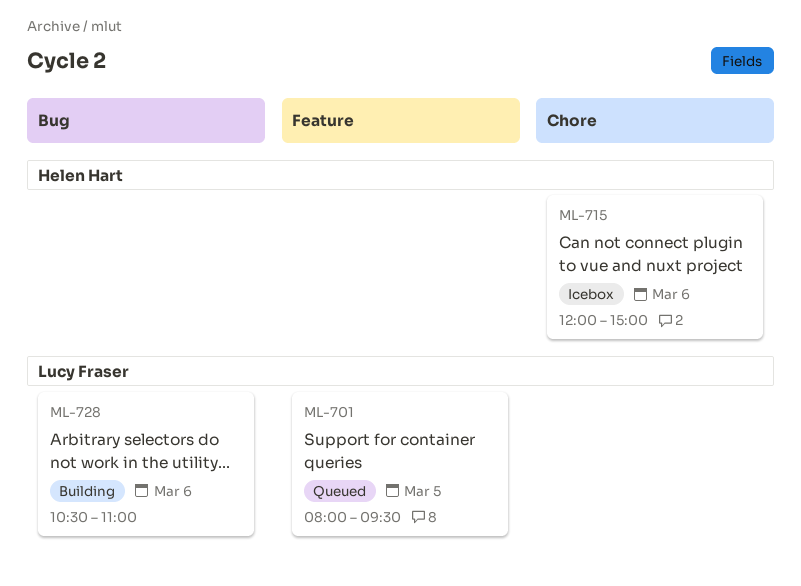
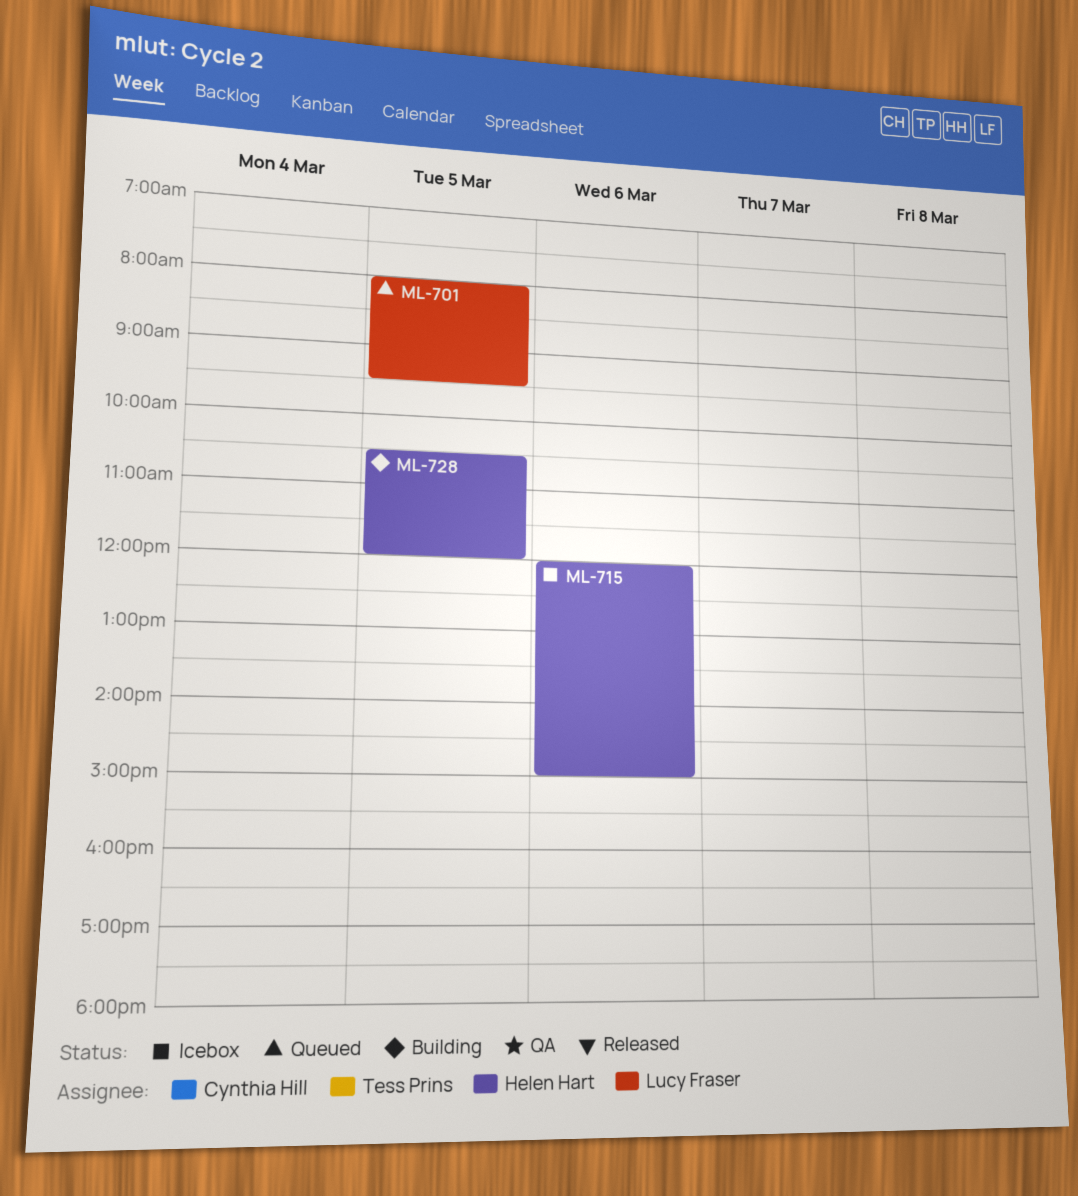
ML-728, owner: Lucy Fraser -> Helen Hart
ML-728, day: Mar 6 -> Mar 5
ML-728, ends: 11:00 -> 12:00

